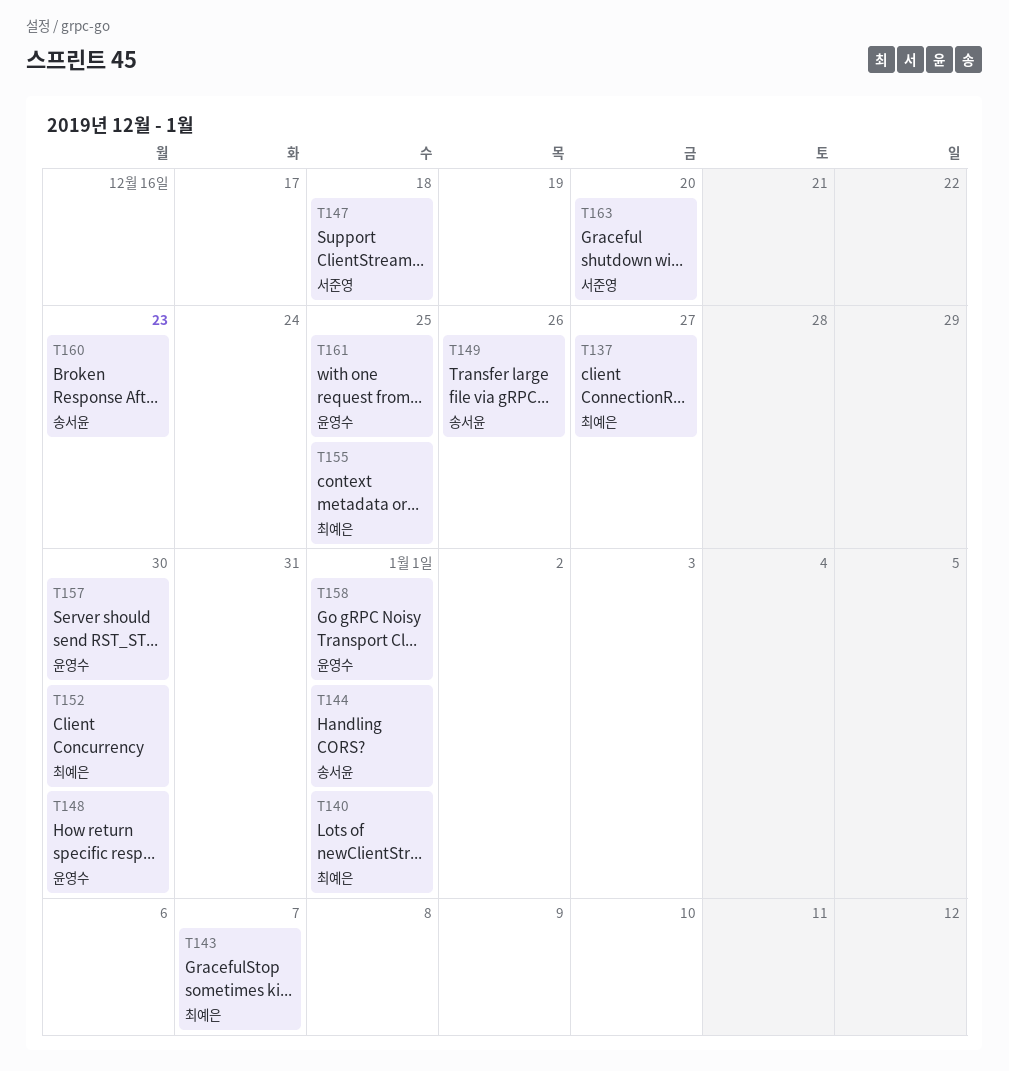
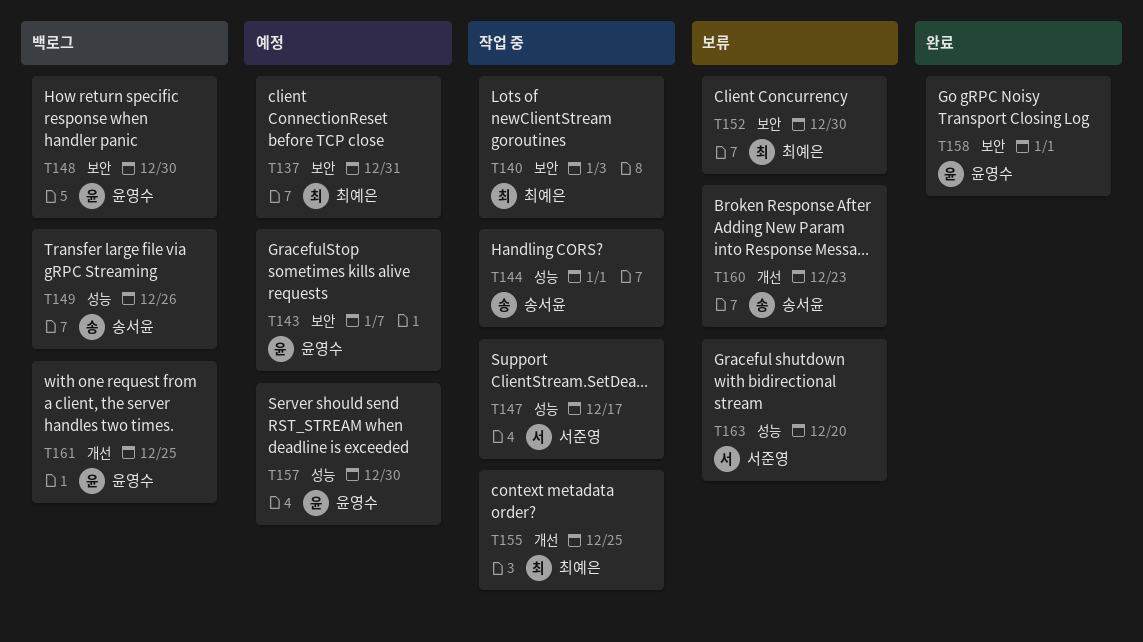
T137, due: Dec 27 -> Dec 31
T140, due: Jan 1 -> Jan 3
T143, owner: 최예은 -> 윤영수
T147, due: Dec 18 -> Dec 17

